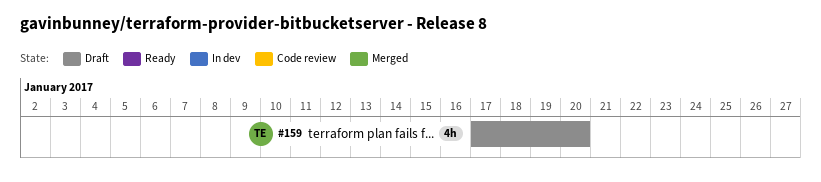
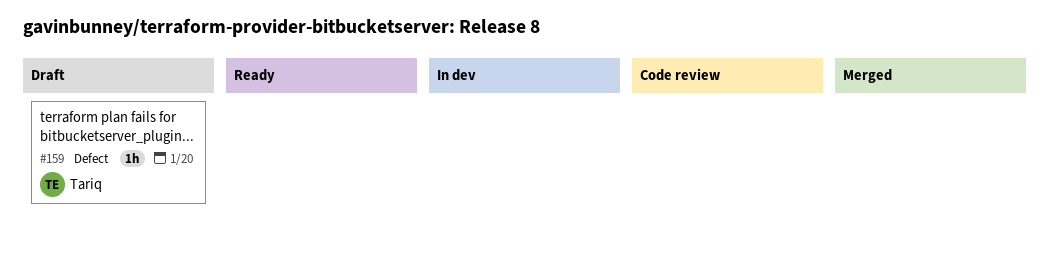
#159, estimate: 4h -> 1h

